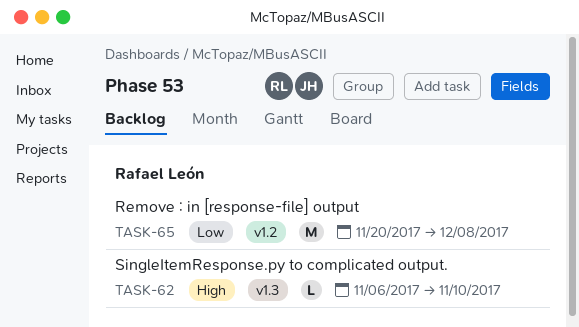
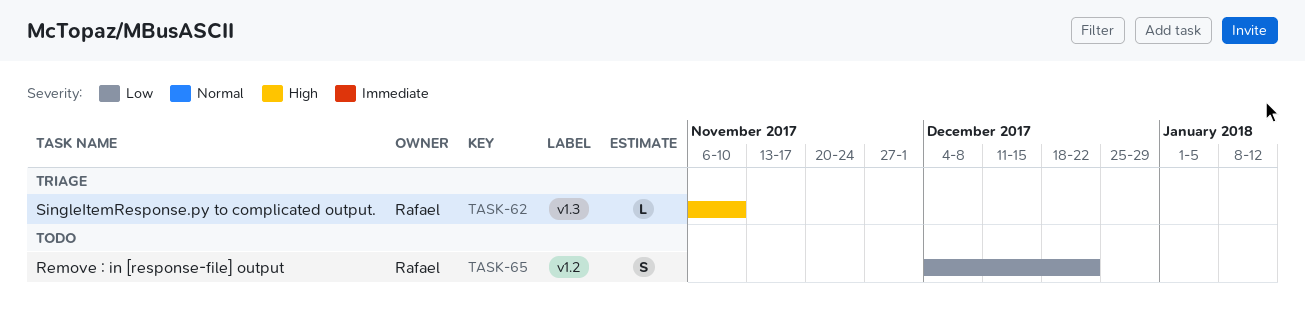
TASK-65, estimate: M -> S
TASK-65, start: Nov 20 -> Dec 4
TASK-65, due: Dec 8 -> Dec 22

